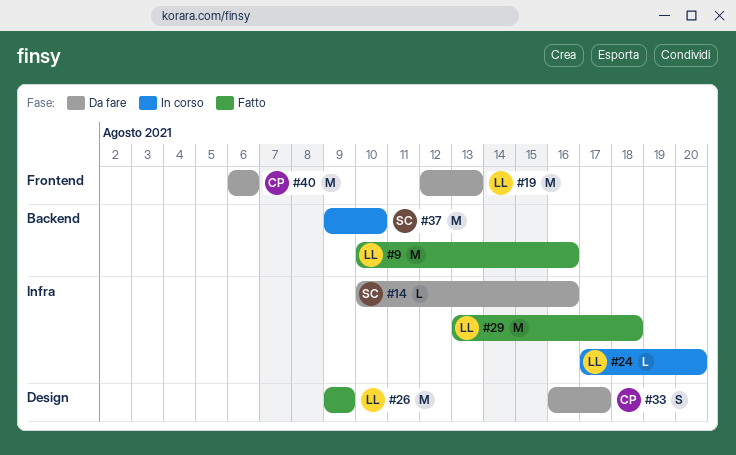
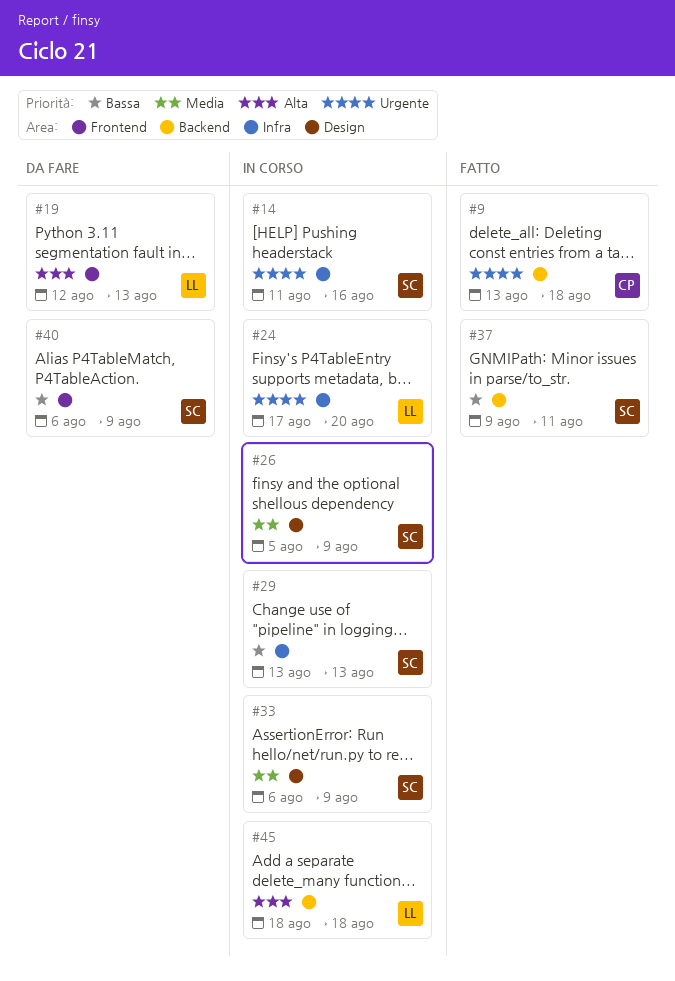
#9, owner: LL -> CP
#9, start: Aug 10 -> Aug 13
#9, due: Aug 16 -> Aug 18
#14, status: Da fare -> In corso
#14, start: Aug 10 -> Aug 11
#26, status: Fatto -> In corso
#26, owner: LL -> SC
#26, start: Aug 9 -> Aug 5
#29, status: Fatto -> In corso
#29, owner: LL -> SC
#29, due: Aug 18 -> Aug 13
#33, status: Da fare -> In corso
#33, owner: CP -> SC
#33, start: Aug 16 -> Aug 6
#33, due: Aug 17 -> Aug 9
#37, status: In corso -> Fatto
#37, due: Aug 10 -> Aug 11
#40, owner: CP -> SC
#40, due: Aug 6 -> Aug 9
#45: none -> present

